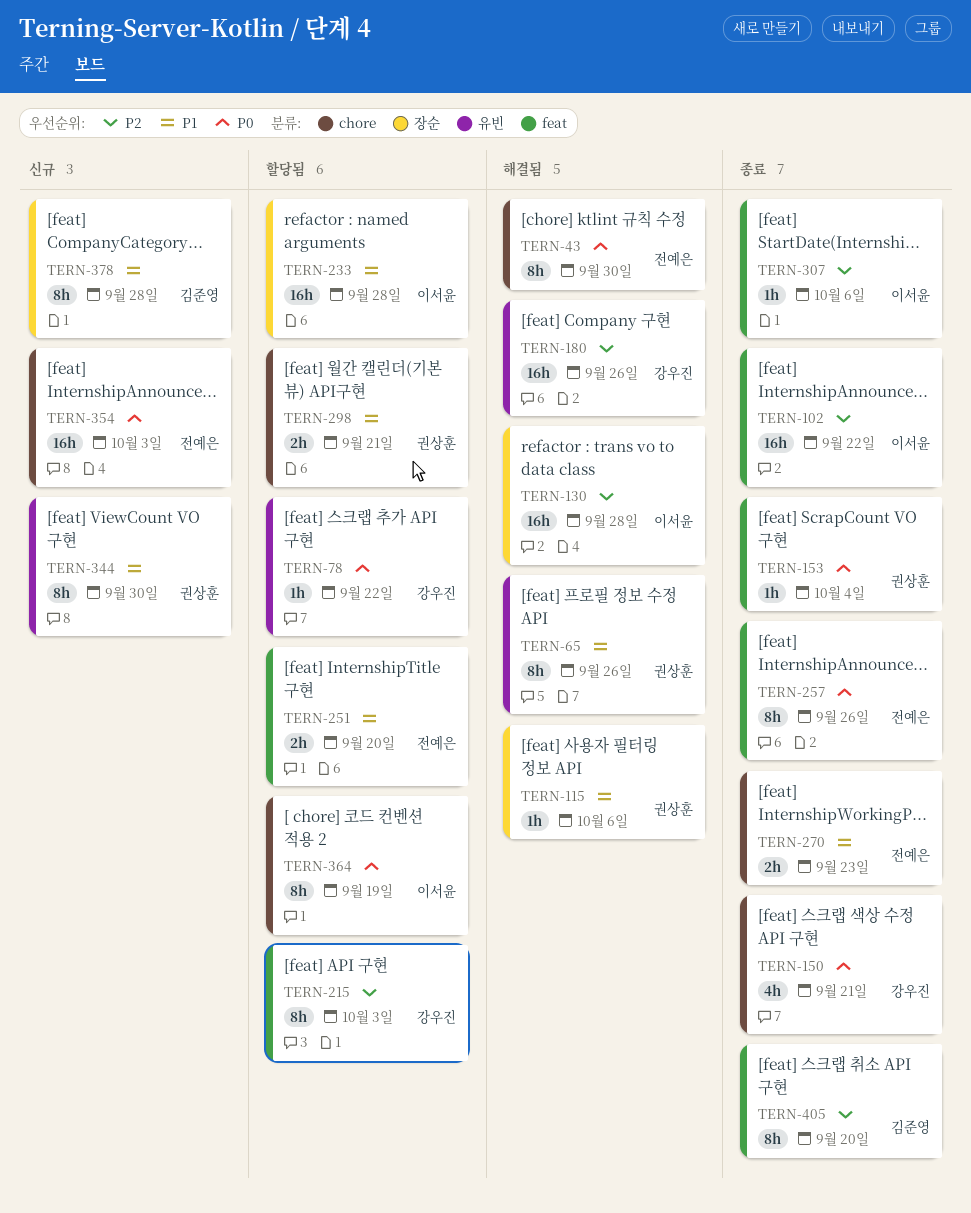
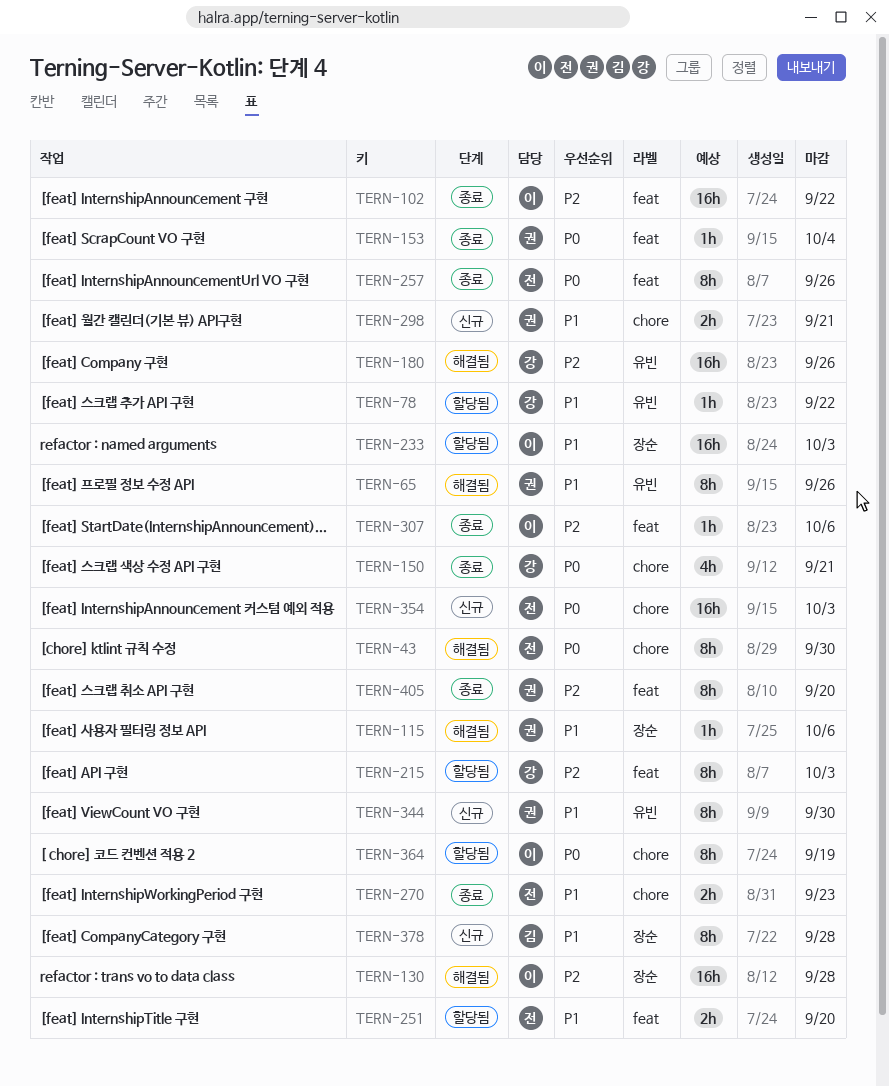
TERN-78, priority: P0 -> P1
TERN-233, due: Sep 28 -> Oct 3
TERN-298, status: 할당됨 -> 신규
TERN-405, owner: 김준영 -> 권상훈

